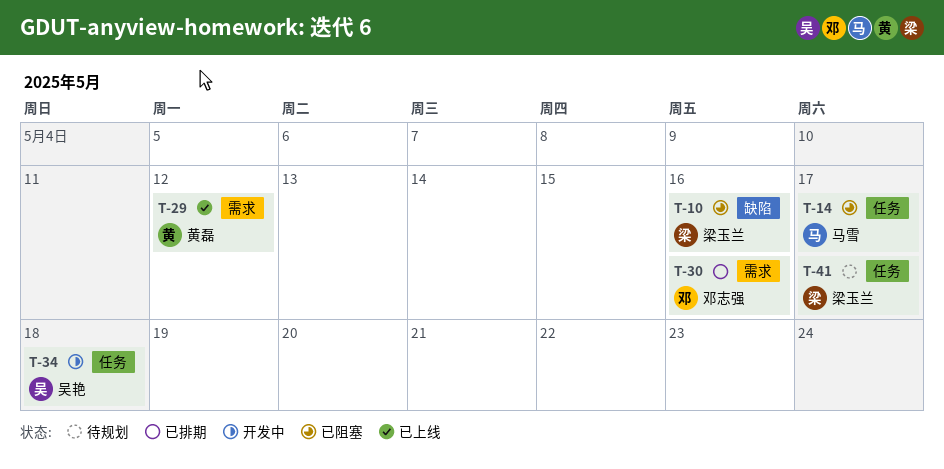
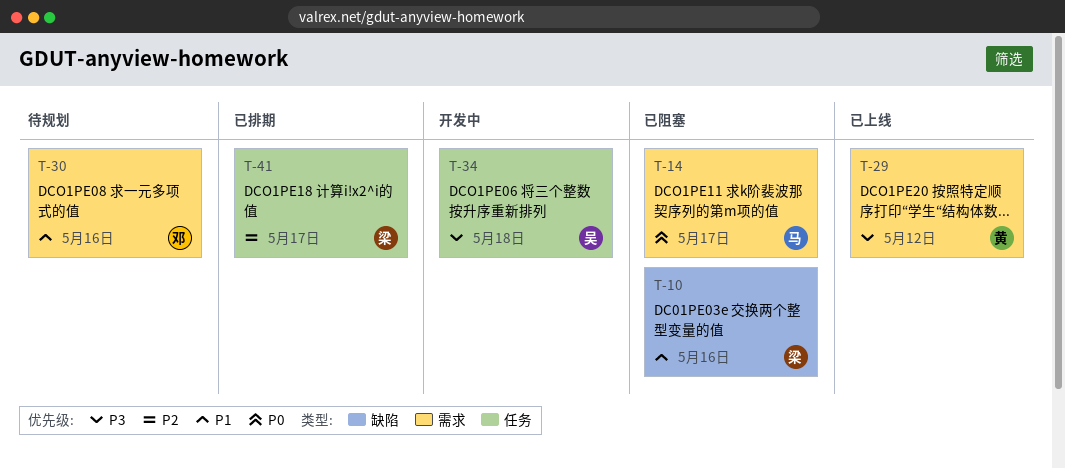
T-14, label: 任务 -> 需求
T-30, status: 已排期 -> 待规划
T-41, status: 待规划 -> 已排期

